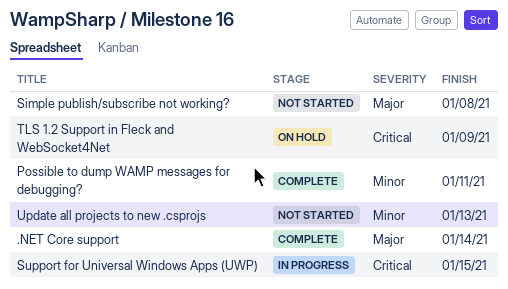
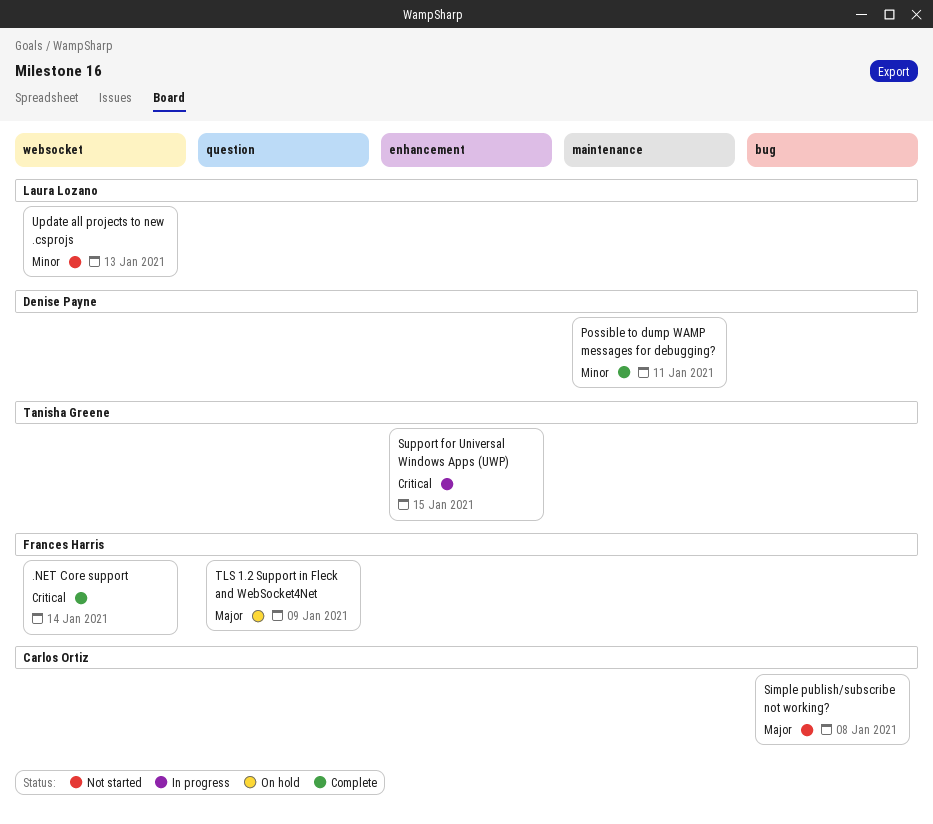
.NET Core support, priority: Major -> Critical
TLS 1.2 Support in Fleck and WebSocket4Net, priority: Critical -> Major

